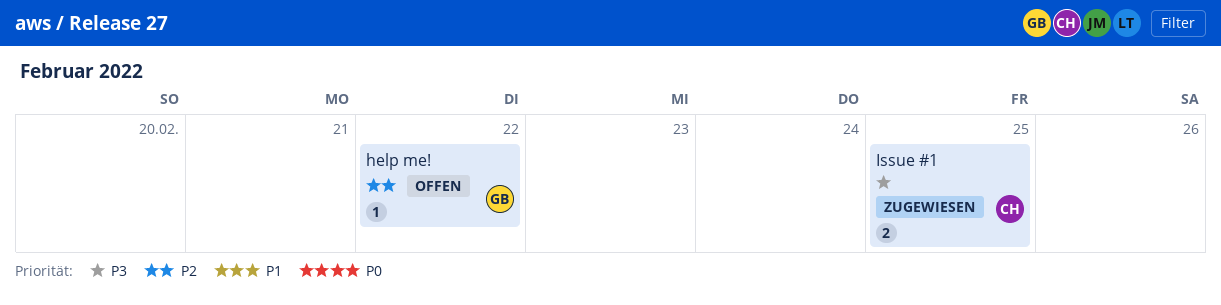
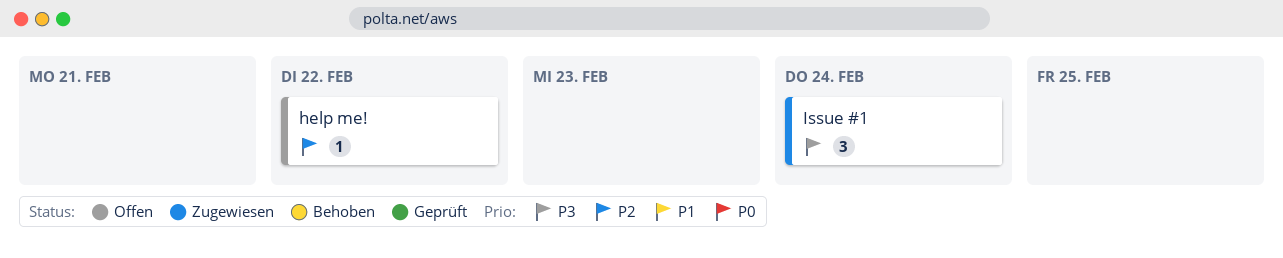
Issue #1, estimate: 2 -> 3
Issue #1, due: Feb 25 -> Feb 24

